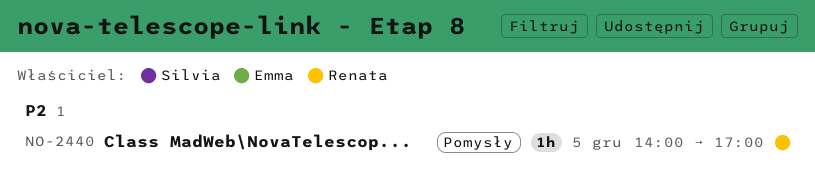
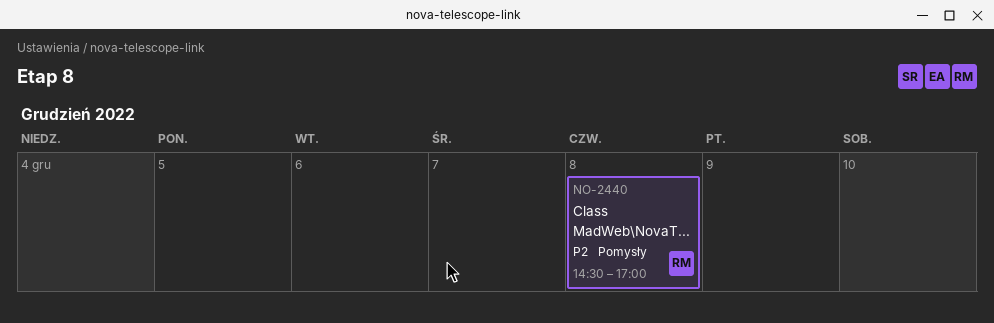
NO-2440, day: Dec 5 -> Dec 8
NO-2440, begins: 14:00 -> 14:30

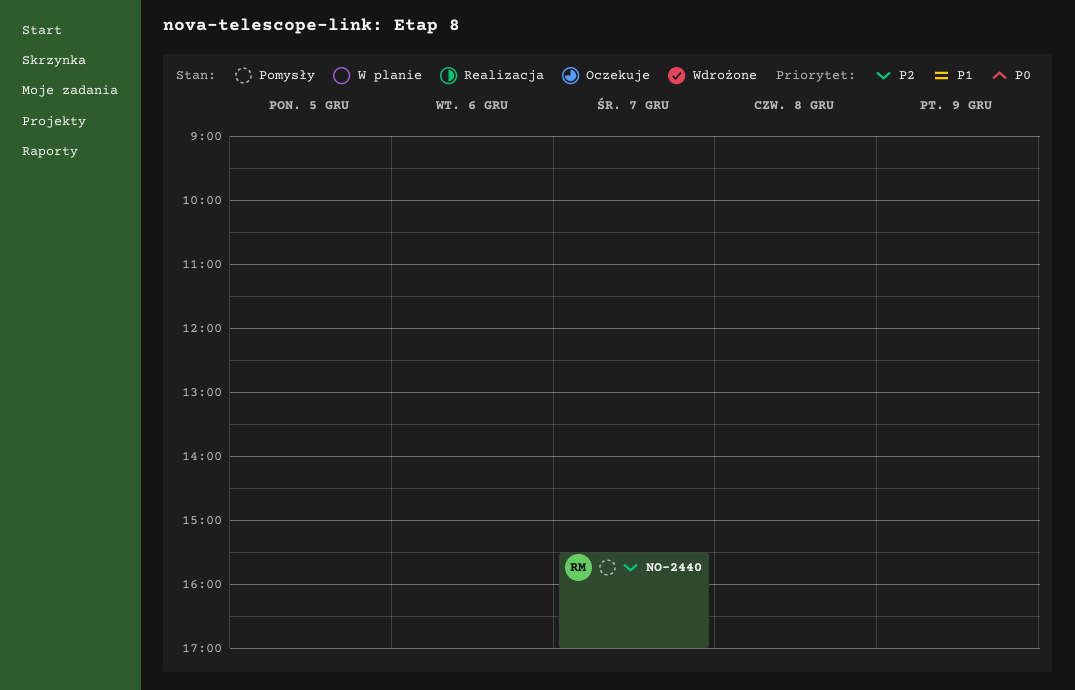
NO-2440, day: Dec 8 -> Dec 7
NO-2440, begins: 14:30 -> 15:30

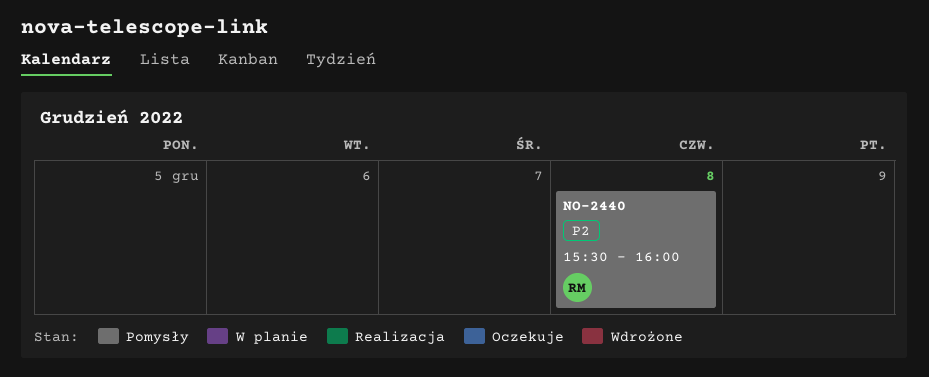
NO-2440, day: Dec 7 -> Dec 8
NO-2440, ends: 17:00 -> 16:00

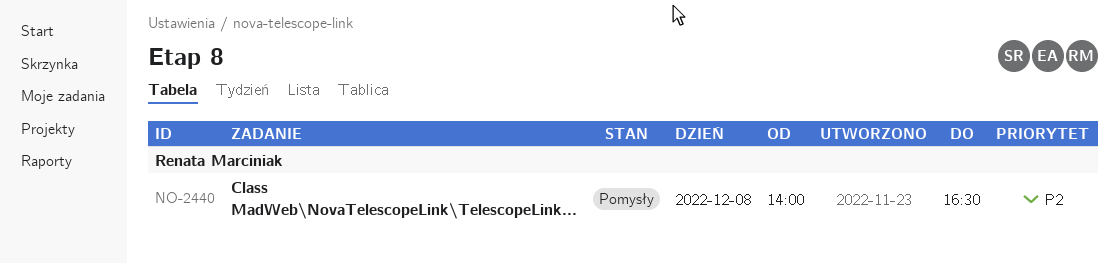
NO-2440, begins: 15:30 -> 14:00
NO-2440, ends: 16:00 -> 16:30

